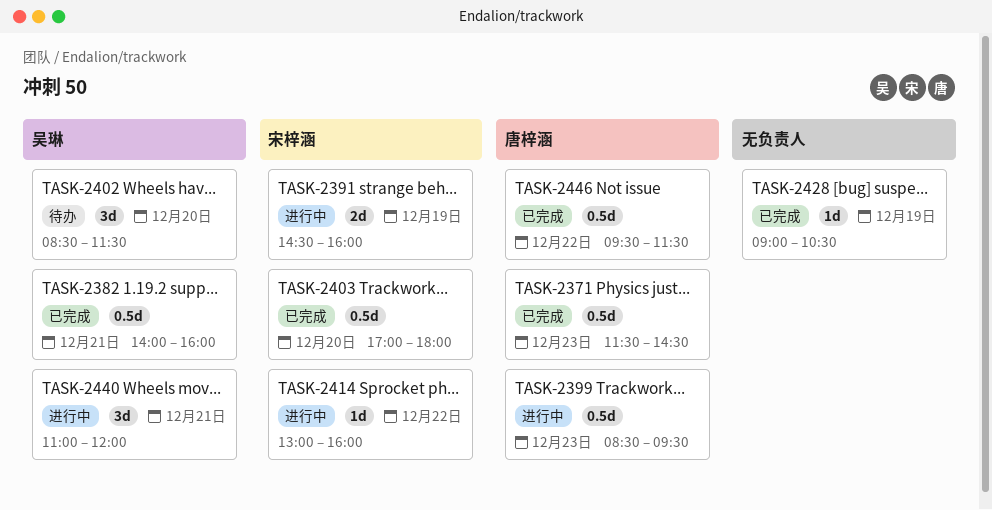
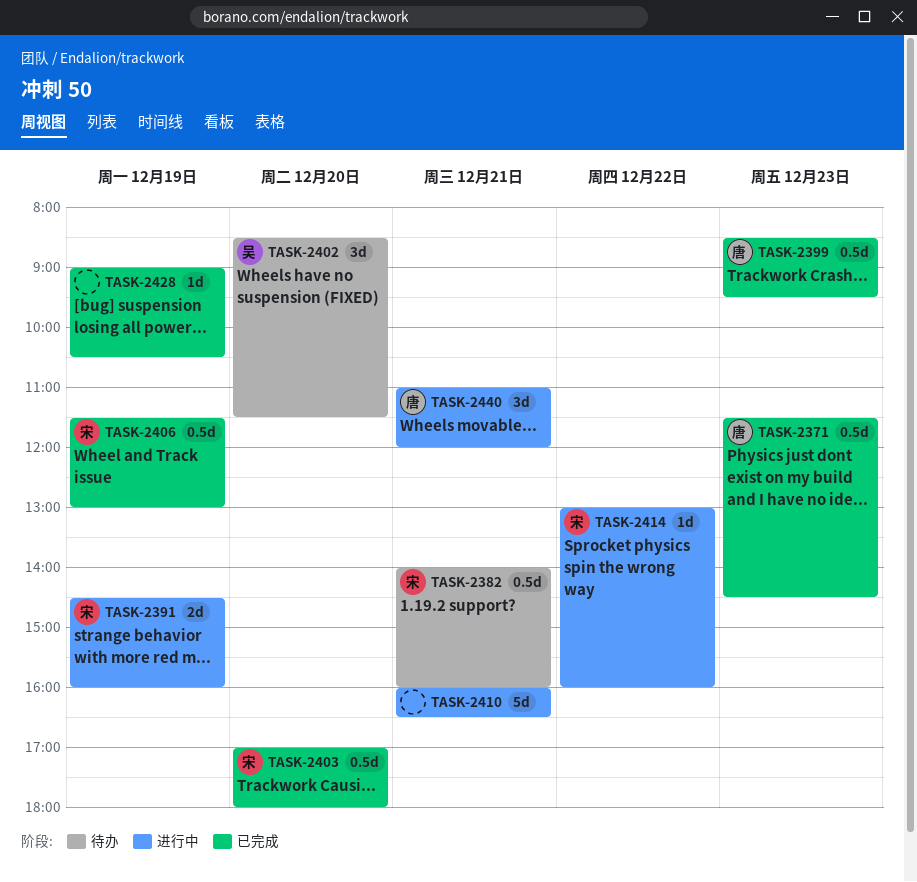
TASK-2382, status: 已完成 -> 待办
TASK-2382, owner: 吴琳 -> 宋梓涵
TASK-2399, status: 进行中 -> 已完成
TASK-2406: none -> present
TASK-2410: none -> present
TASK-2440, owner: 吴琳 -> 唐梓涵
TASK-2446: present -> none

